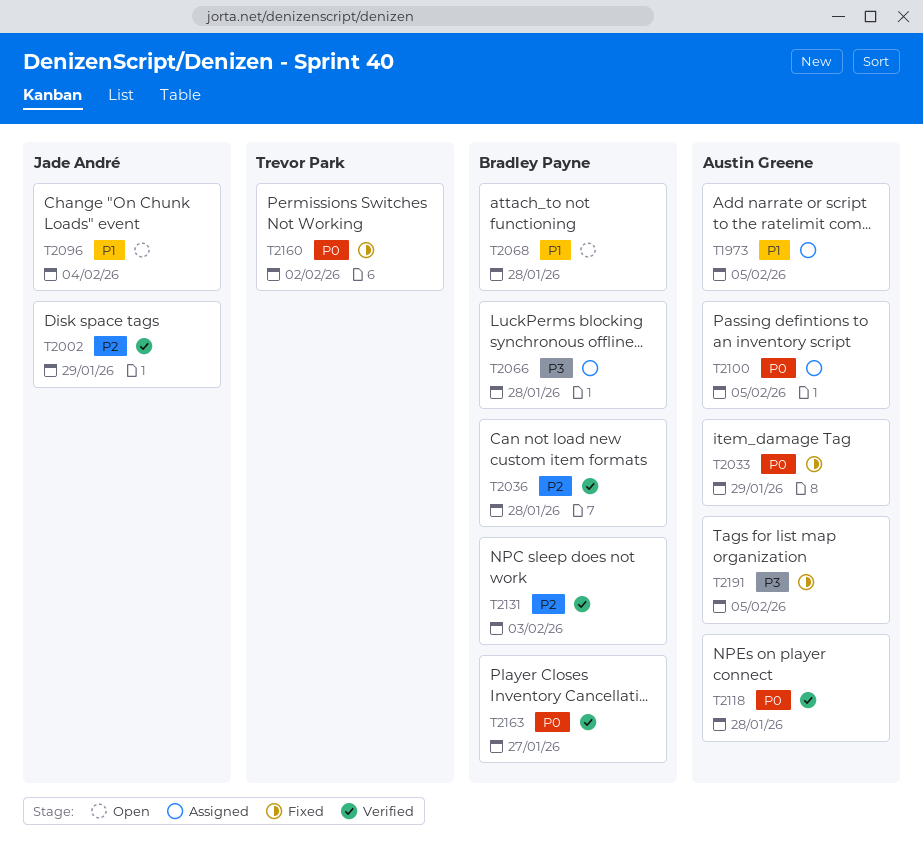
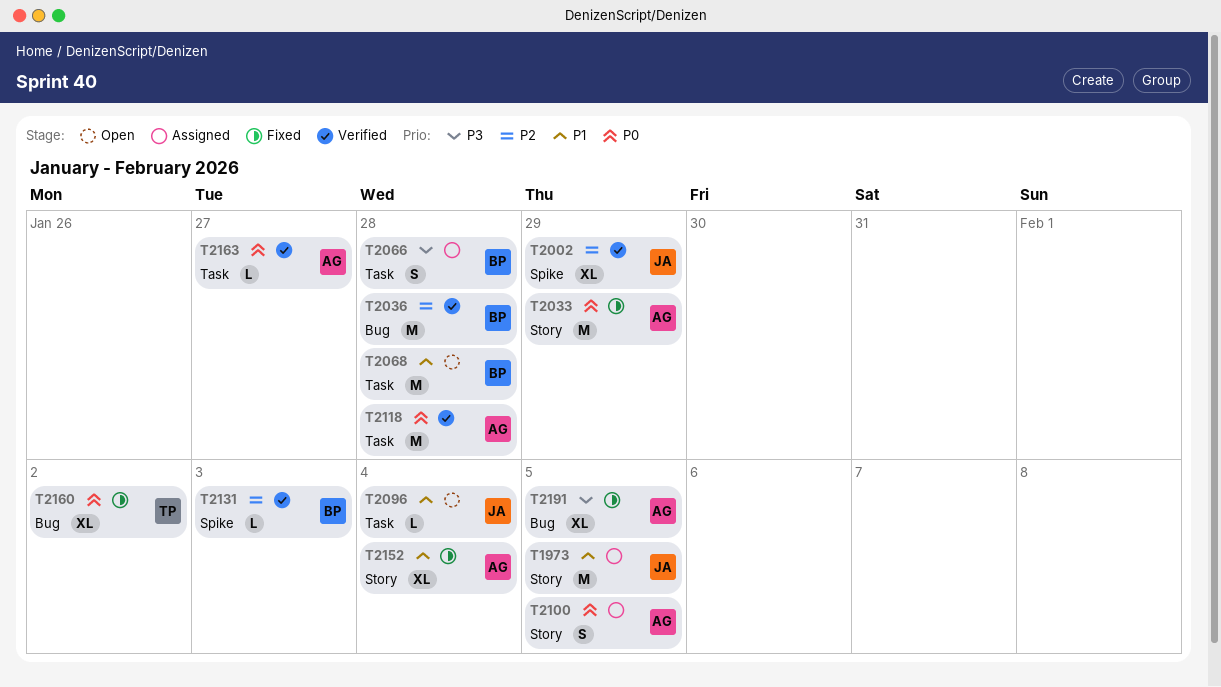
T1973, owner: Austin Greene -> Jade André
T2152: none -> present
T2163, owner: Bradley Payne -> Austin Greene

